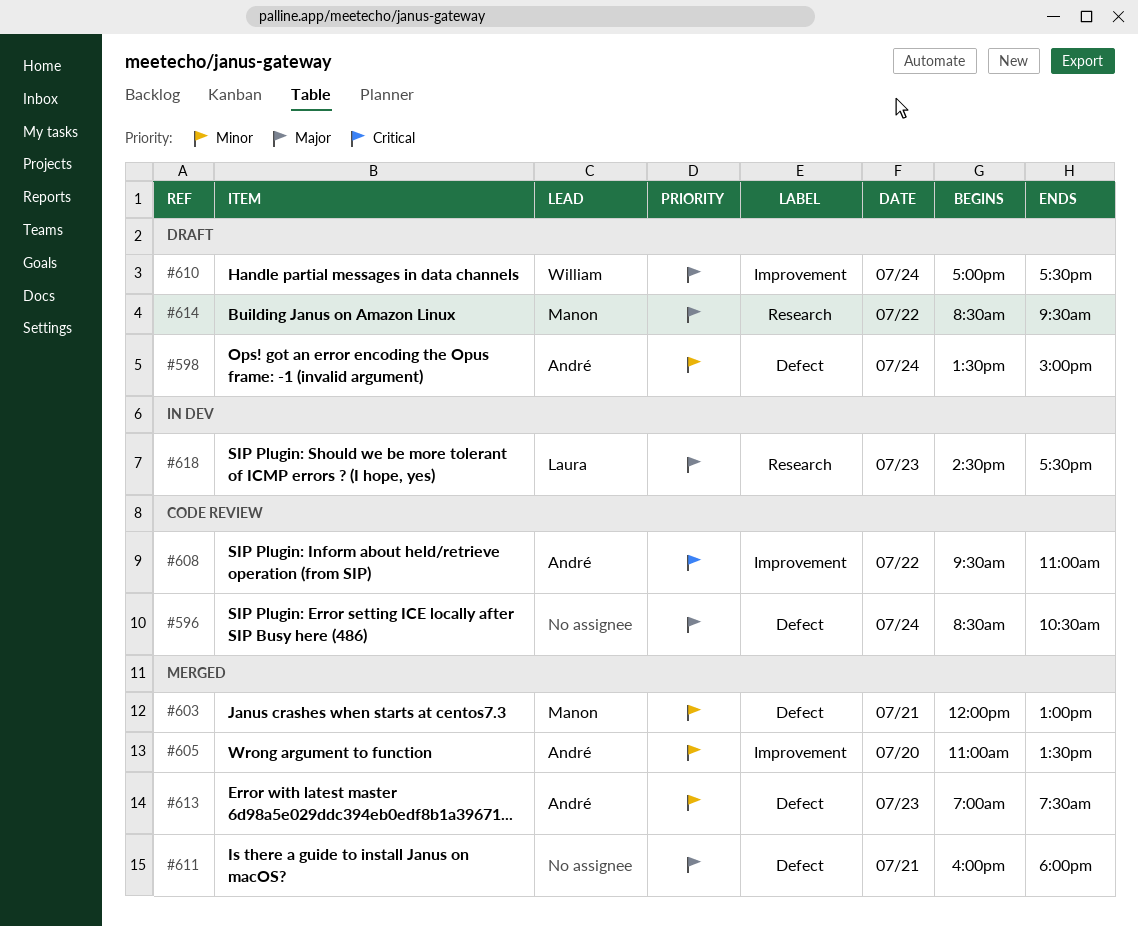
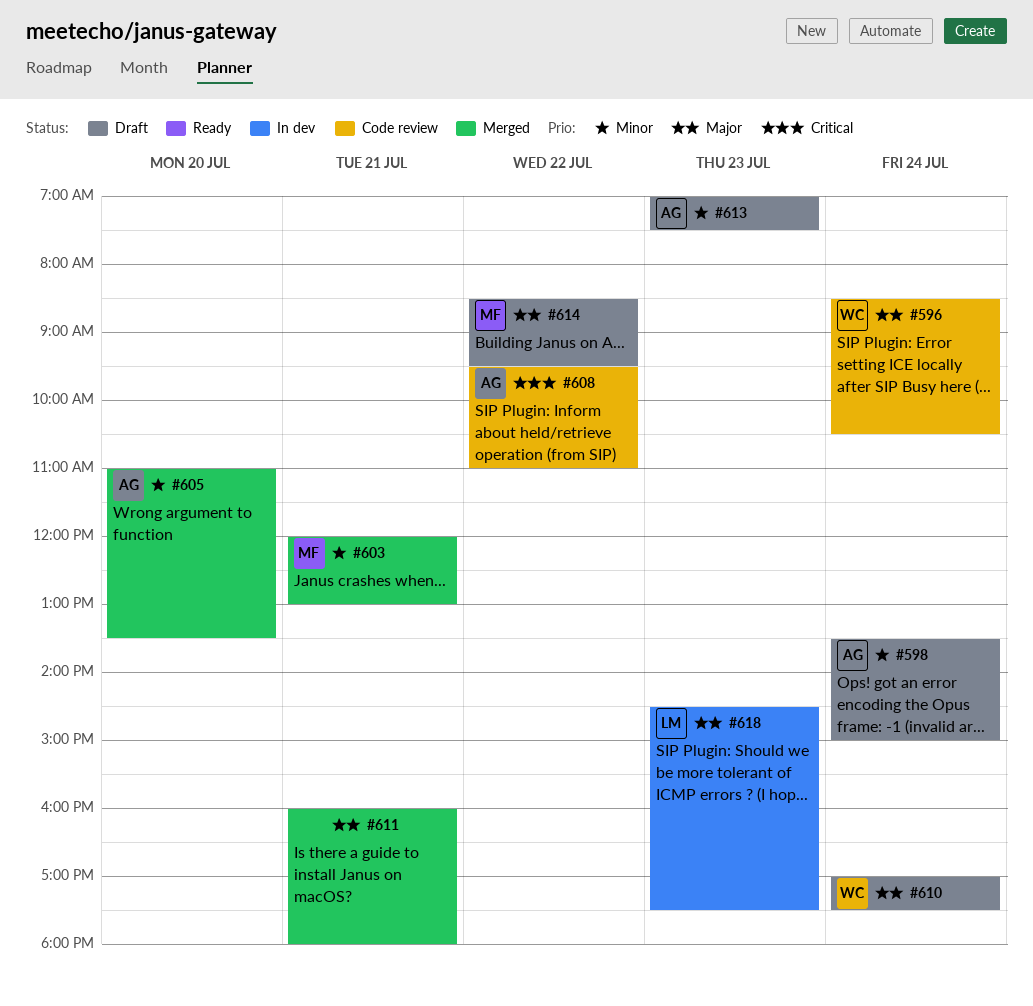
#596, owner: none -> William
#613, status: Merged -> Draft

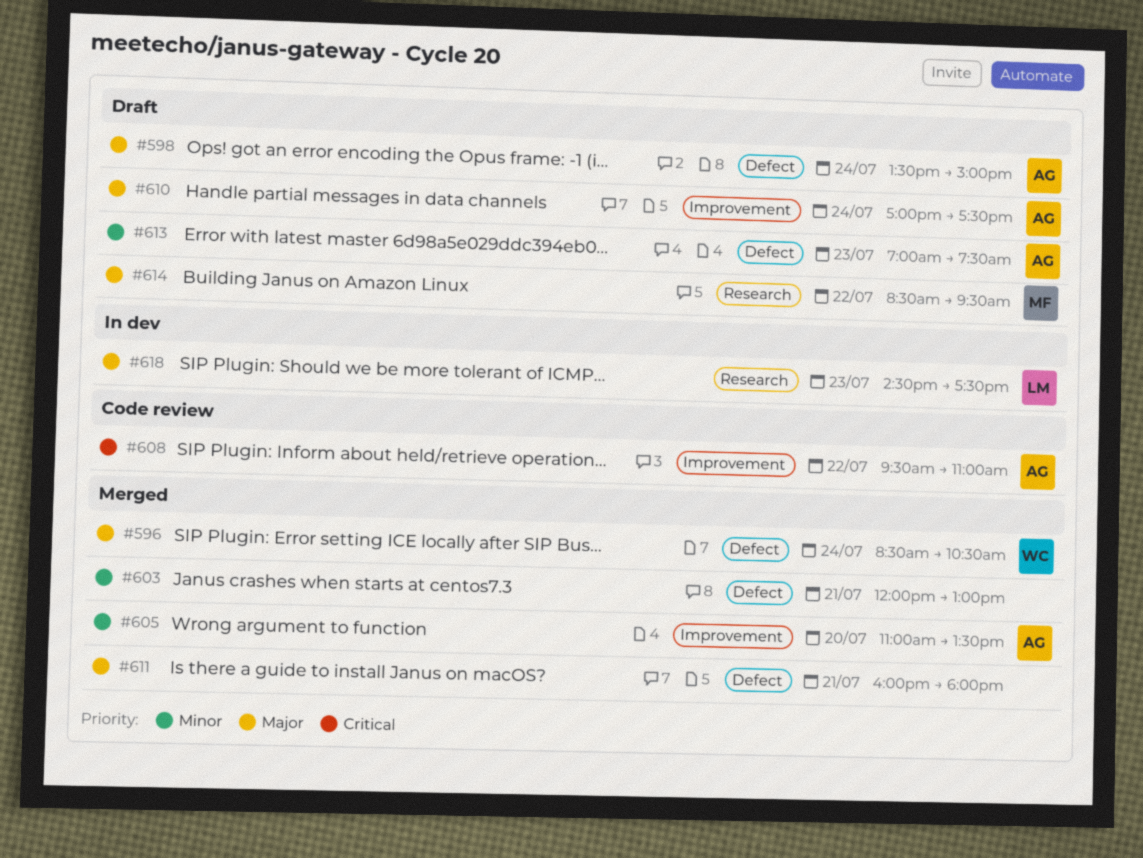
#596, status: Code review -> Merged
#598, priority: Minor -> Major
#603, owner: MF -> none
#610, owner: WC -> AG

